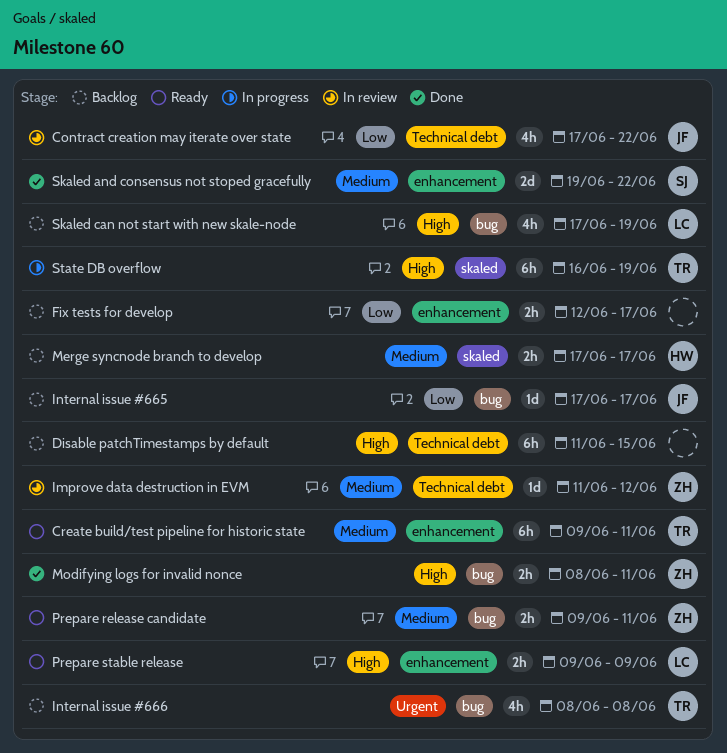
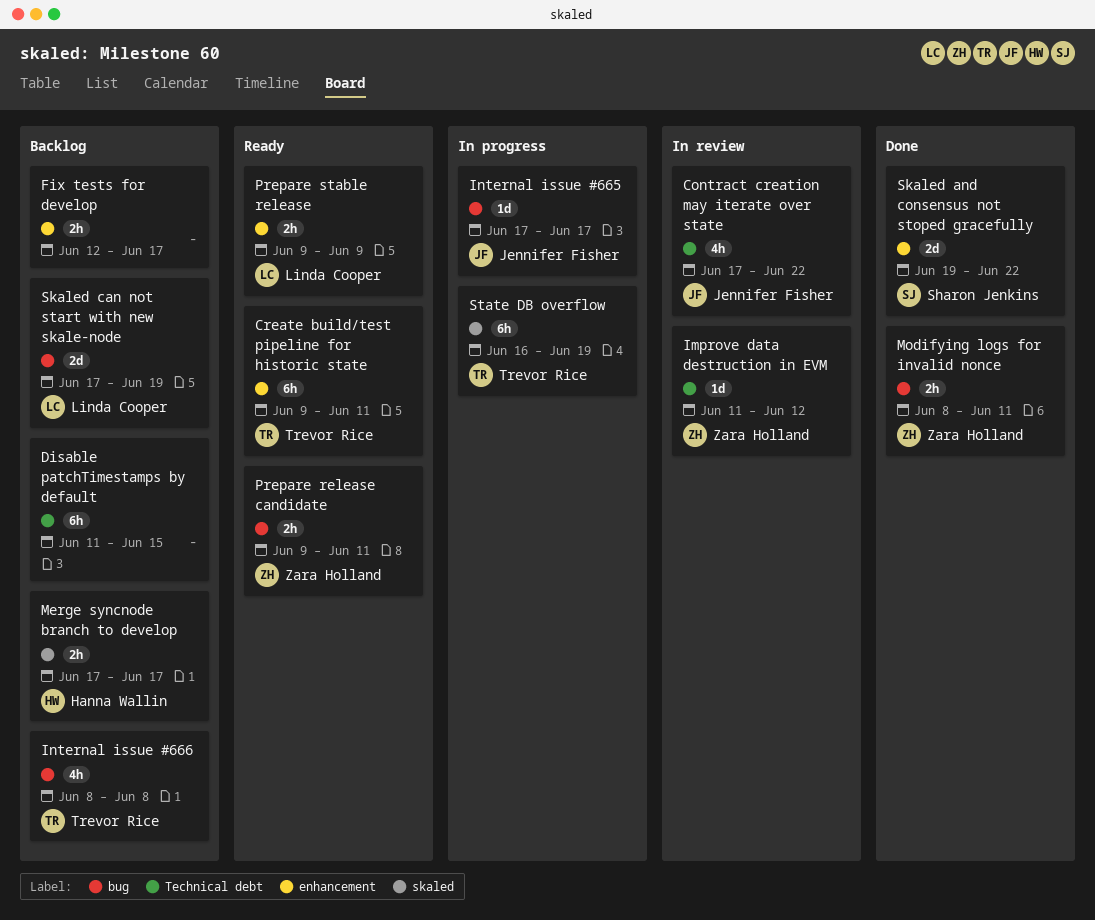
Internal issue #665, status: Backlog -> In progress
Skaled can not start with new skale-node, estimate: 4h -> 2d

